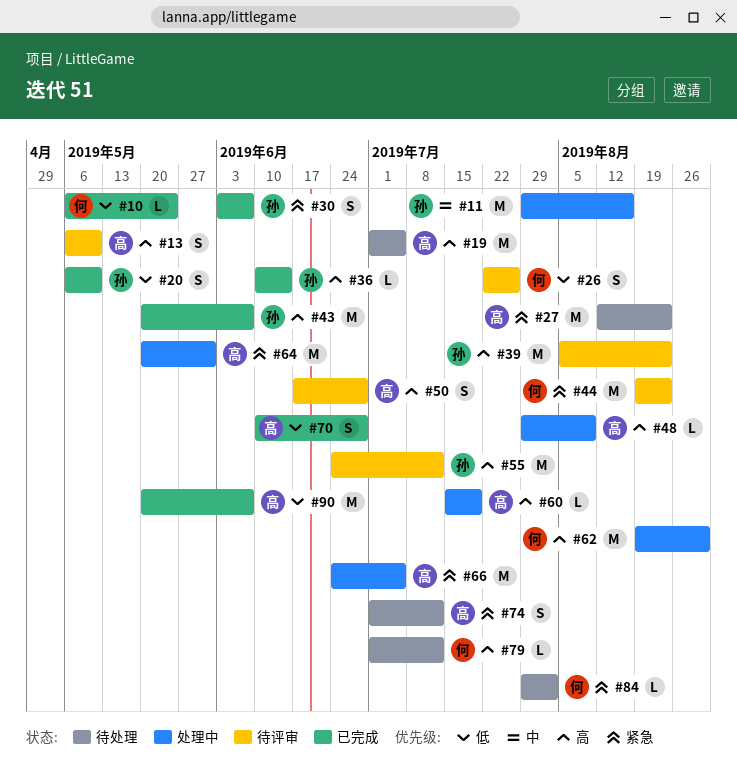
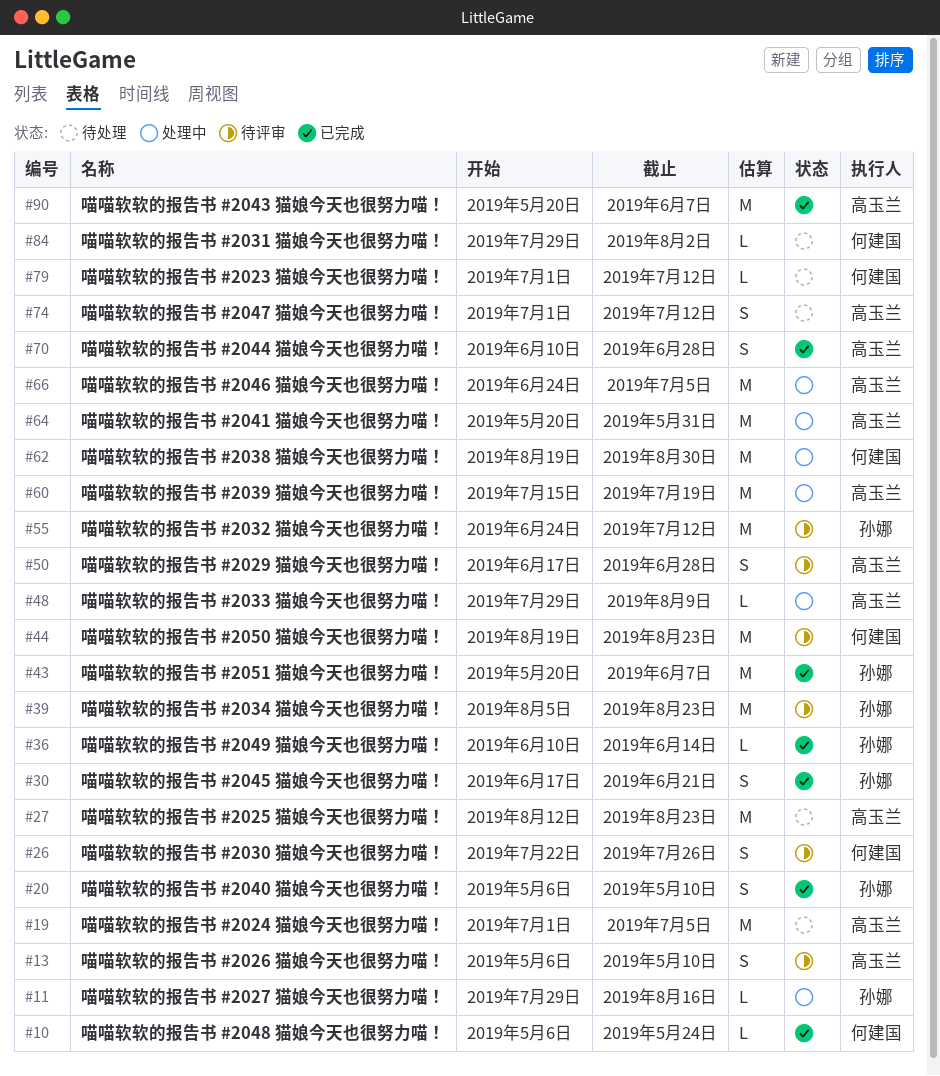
#11, estimate: M -> L
#30, start: Jun 3 -> Jun 17
#30, due: Jun 7 -> Jun 21
#60, estimate: L -> M

